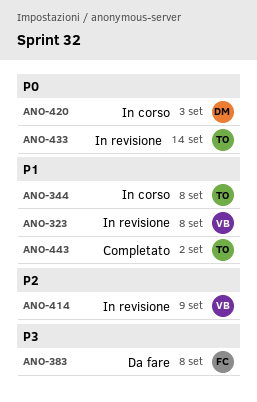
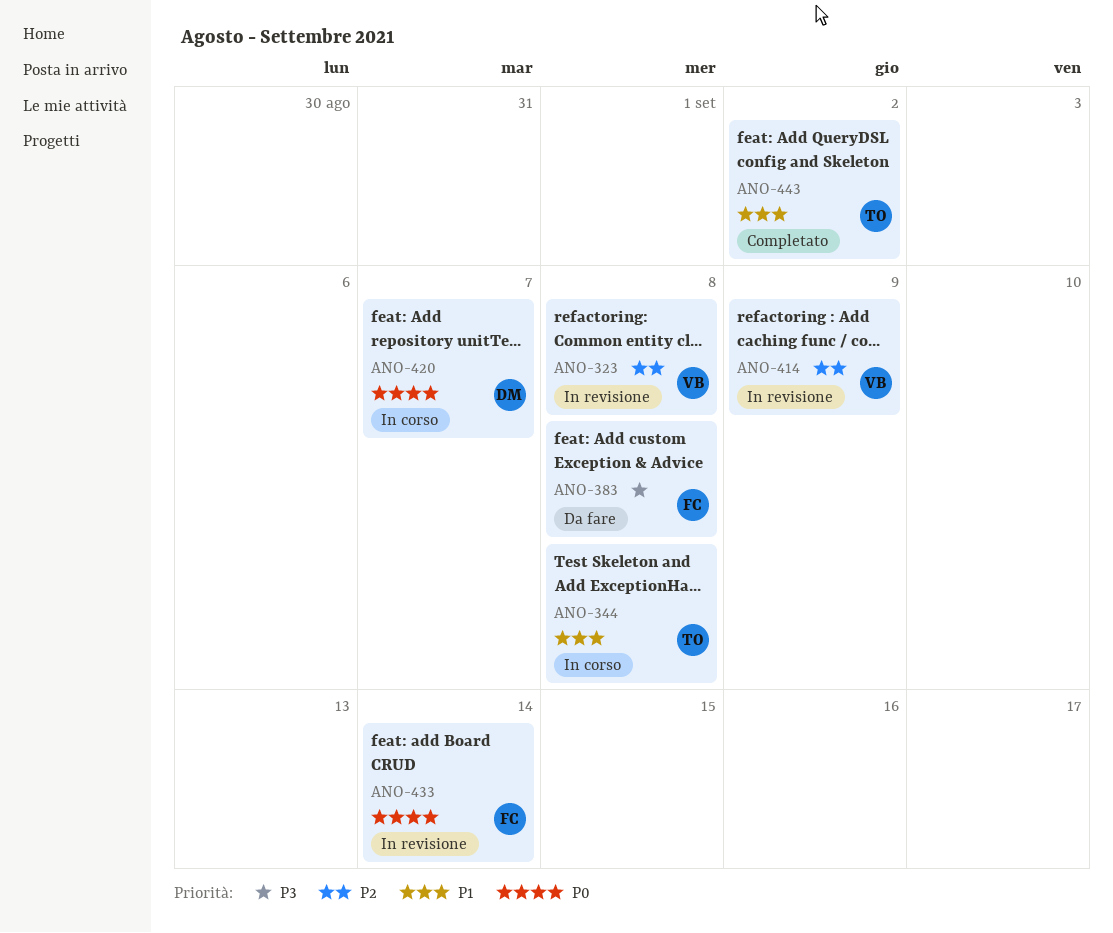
ANO-323, priority: P1 -> P2
ANO-420, due: Sep 3 -> Sep 7
ANO-433, owner: TO -> FC

